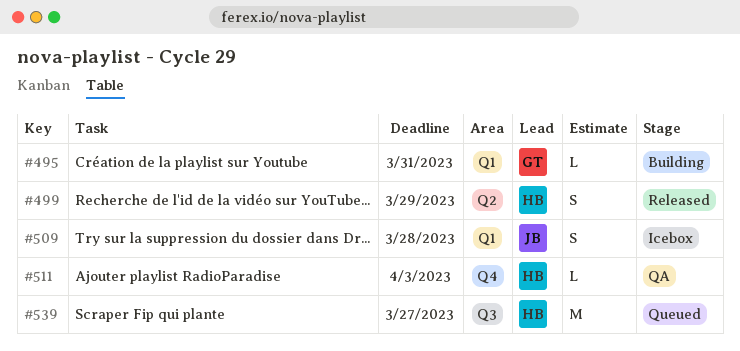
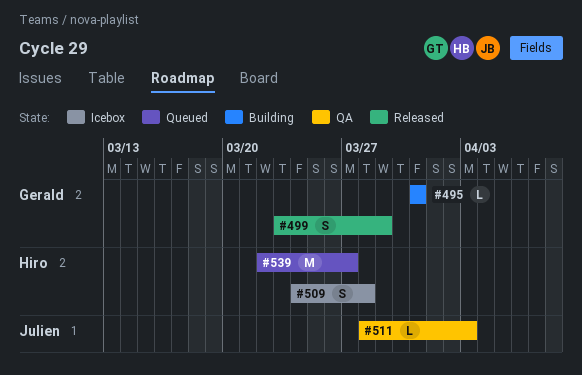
#499, owner: Hiro -> Gerald
#509, owner: Julien -> Hiro
#511, owner: Hiro -> Julien

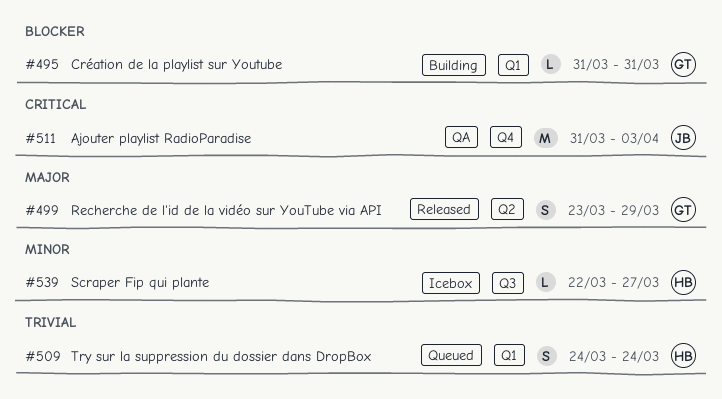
#509, status: Icebox -> Queued
#509, due: Mar 28 -> Mar 24
#511, estimate: L -> M
#511, start: Mar 28 -> Mar 31
#539, status: Queued -> Icebox
#539, estimate: M -> L

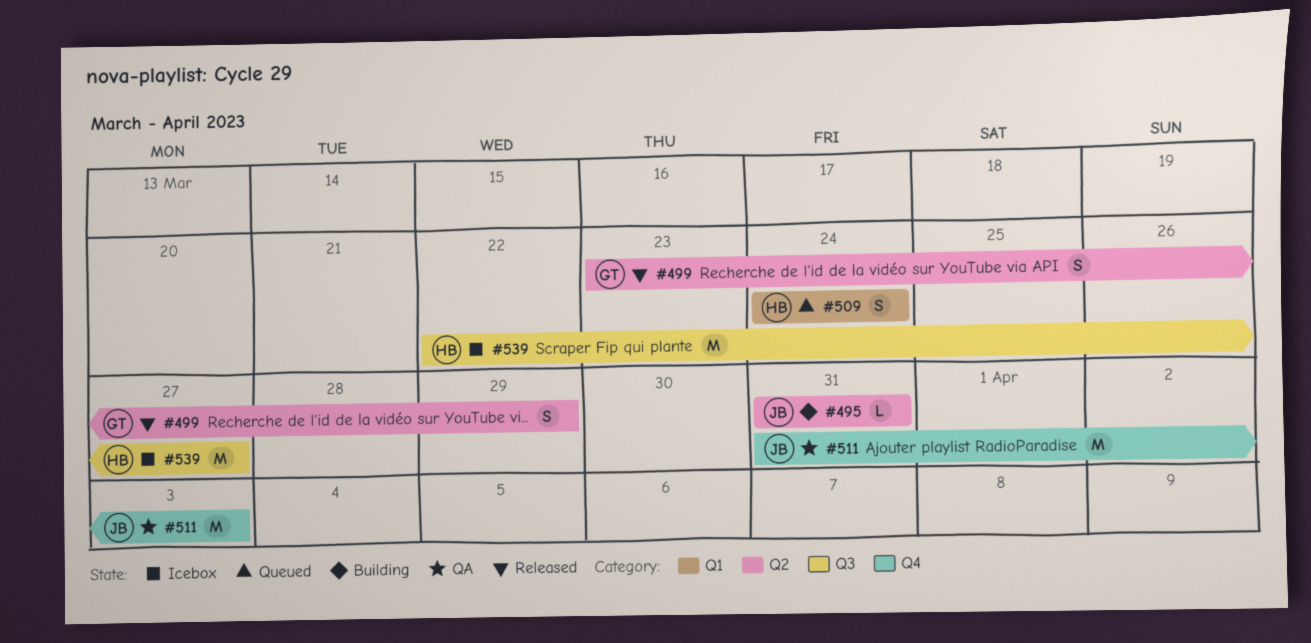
#495, owner: GT -> JB
#495, label: Q1 -> Q2
#539, estimate: L -> M

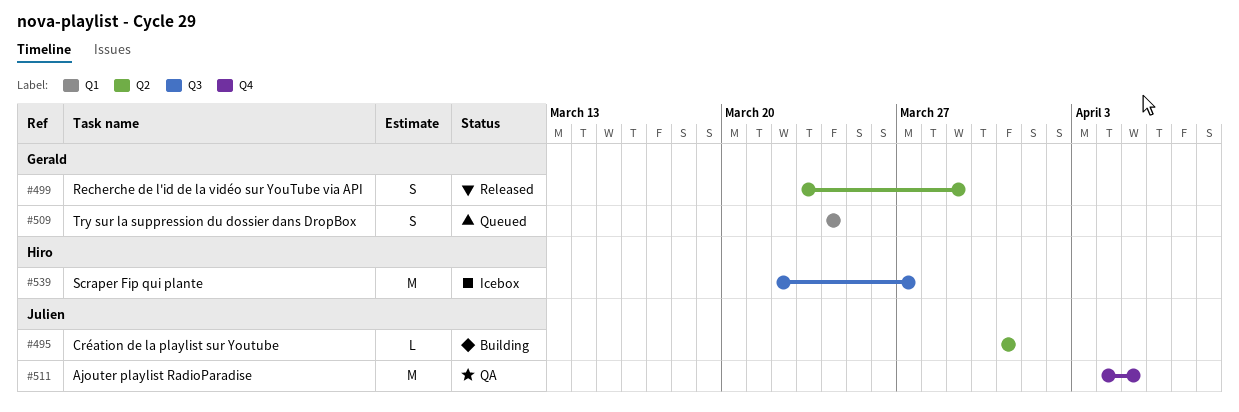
#509, owner: Hiro -> Gerald
#511, start: Mar 31 -> Apr 4
#511, due: Apr 3 -> Apr 5

